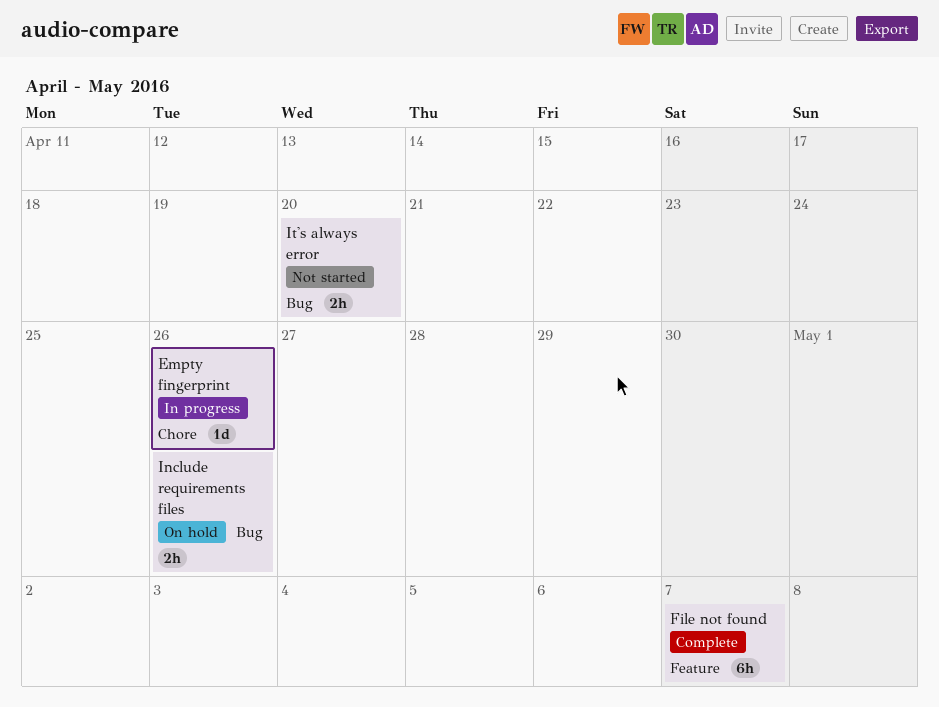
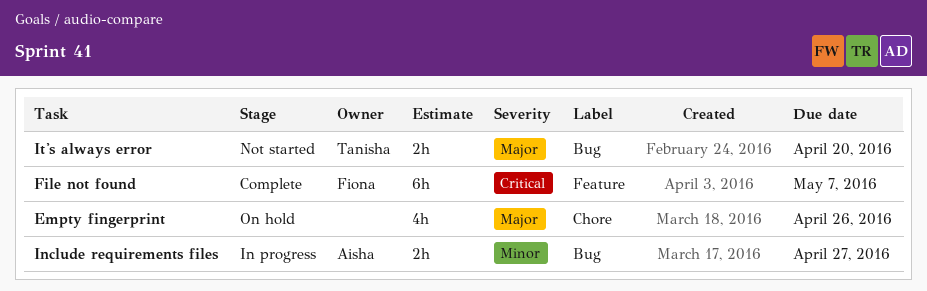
Empty fingerprint, status: In progress -> On hold
Empty fingerprint, estimate: 1d -> 4h
Include requirements files, status: On hold -> In progress
Include requirements files, due: Apr 26 -> Apr 27

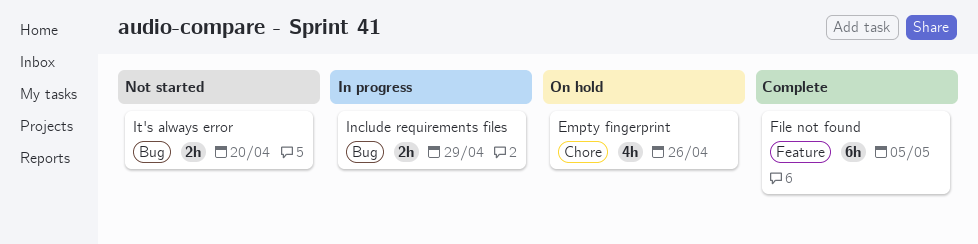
File not found, due: May 7 -> May 5
Include requirements files, due: Apr 27 -> Apr 29

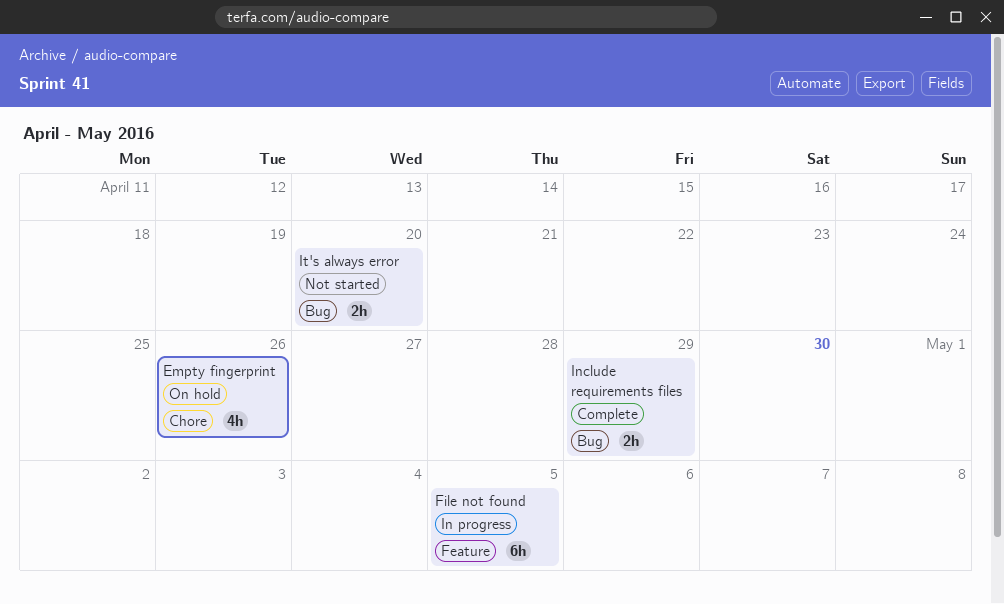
File not found, status: Complete -> In progress
Include requirements files, status: In progress -> Complete

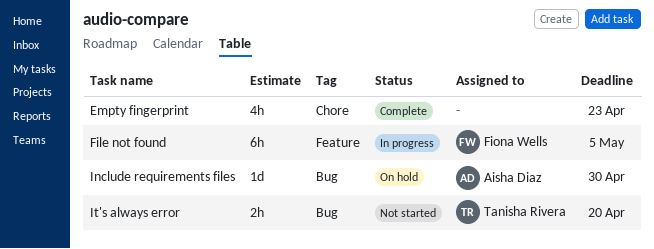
Empty fingerprint, status: On hold -> Complete
Empty fingerprint, due: Apr 26 -> Apr 23
Include requirements files, status: Complete -> On hold
Include requirements files, estimate: 2h -> 1d
Include requirements files, due: Apr 29 -> Apr 30

